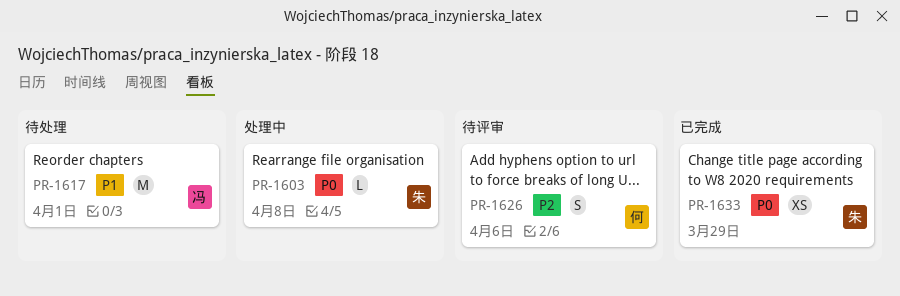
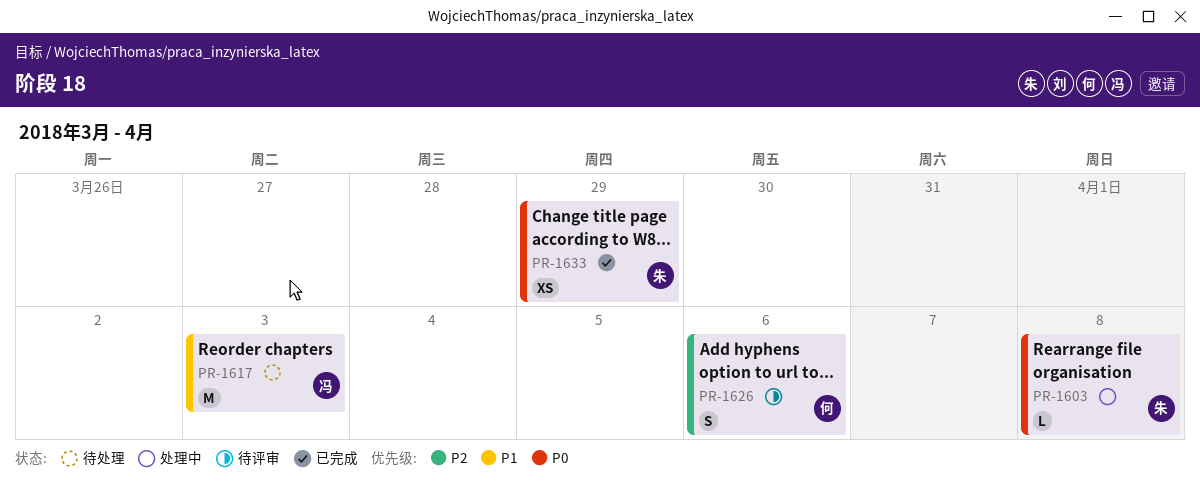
PR-1617, due: Apr 1 -> Apr 3

